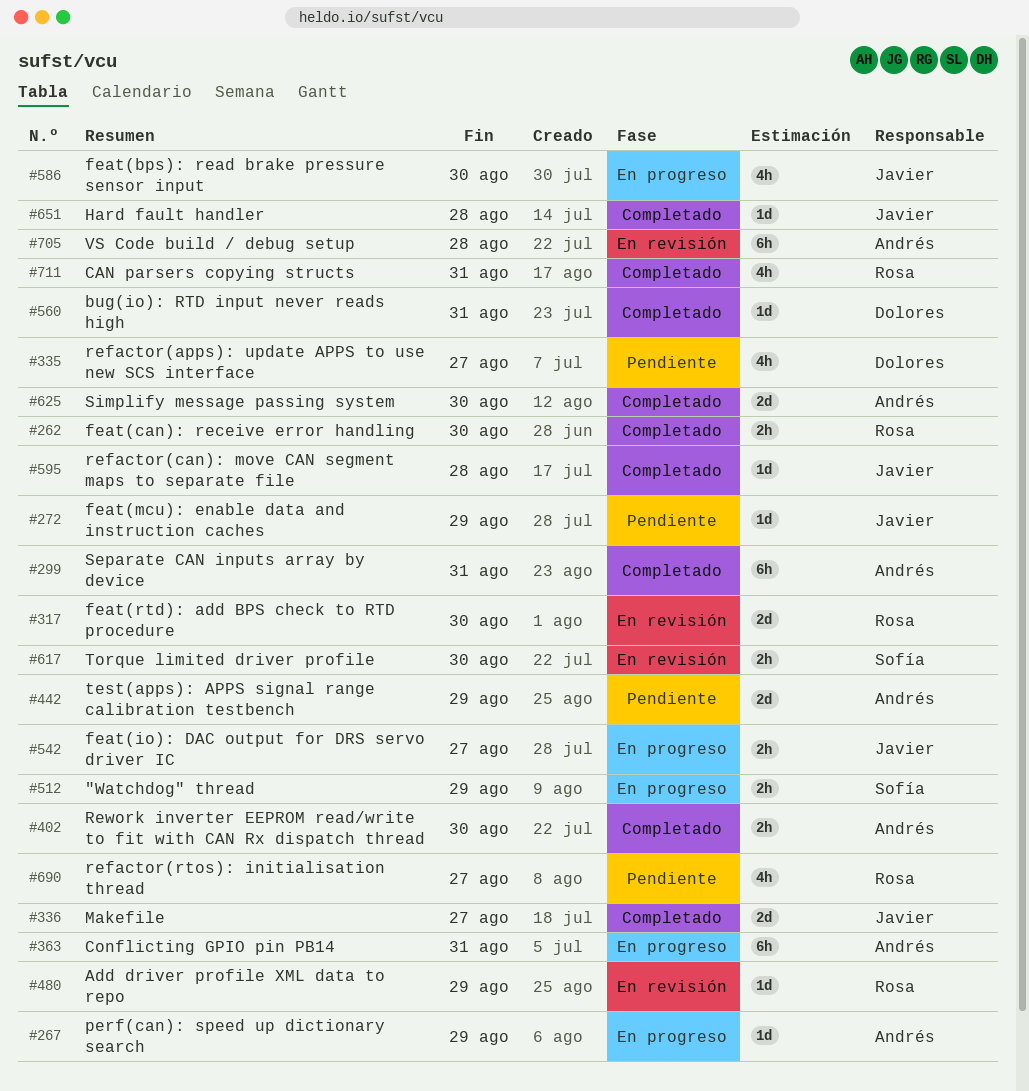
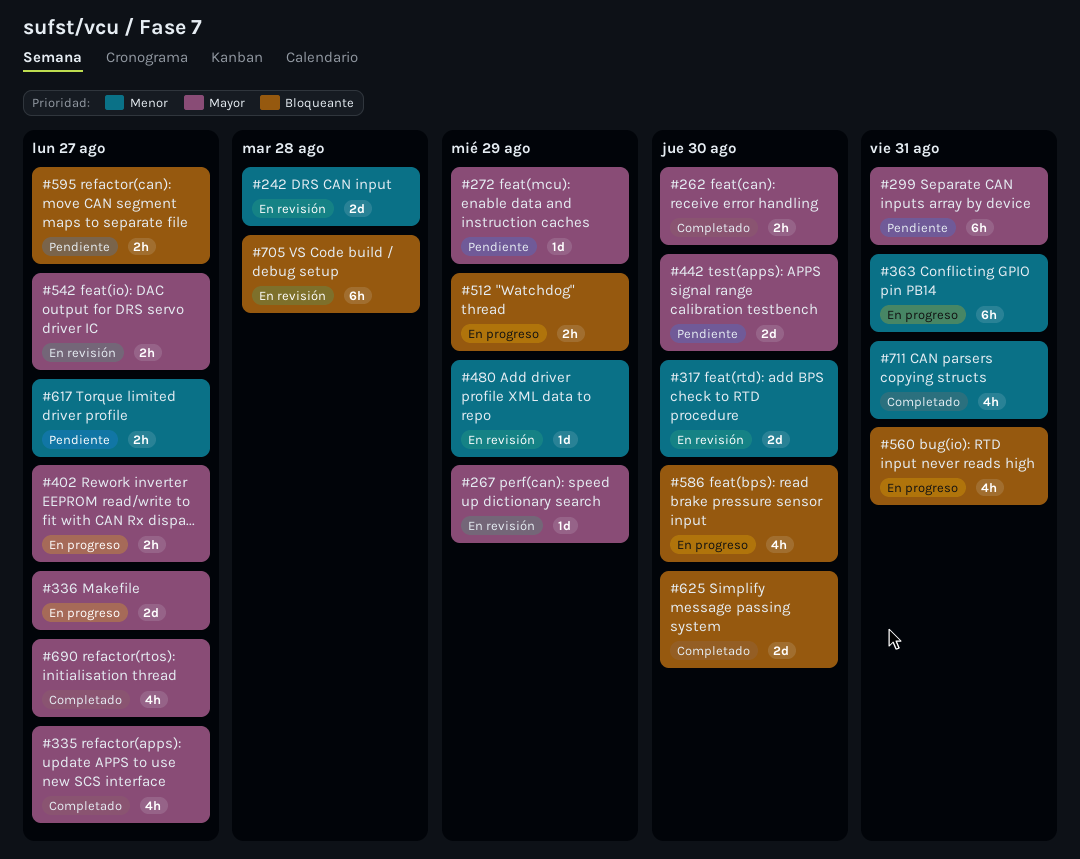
#242: none -> present
#267, status: En progreso -> En revisión
#299, status: Completado -> Pendiente
#335, status: Pendiente -> Completado
#336, status: Completado -> En progreso
#402, status: Completado -> En progreso
#402, due: Aug 30 -> Aug 27
#442, due: Aug 29 -> Aug 30
#542, status: En progreso -> En revisión
#560, status: Completado -> En progreso
#560, estimate: 1d -> 4h
#595, status: Completado -> Pendiente
#595, estimate: 1d -> 2h
#595, due: Aug 28 -> Aug 27
#617, status: En revisión -> Pendiente
#617, due: Aug 30 -> Aug 27
#651: present -> none
#690, status: Pendiente -> Completado

